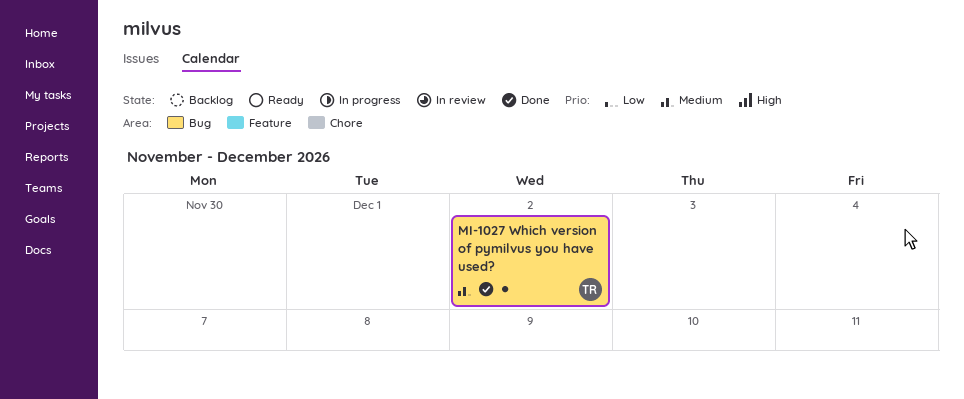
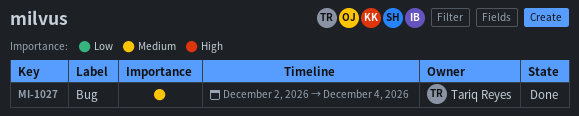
MI-1027, due: Dec 2 -> Dec 4

